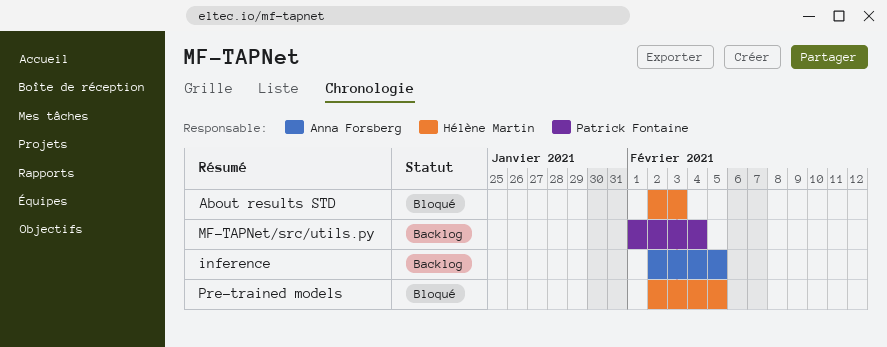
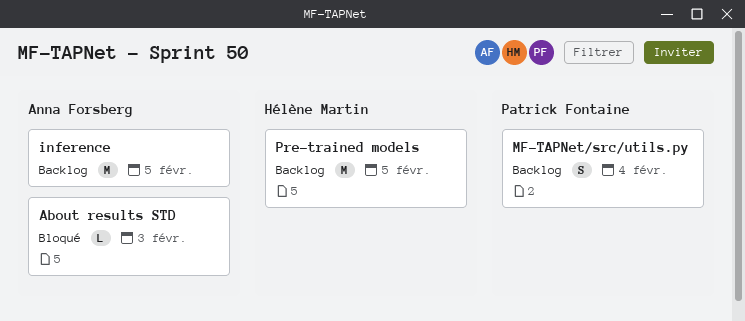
About results STD, owner: Hélène Martin -> Anna Forsberg
Pre-trained models, status: Bloqué -> Backlog

